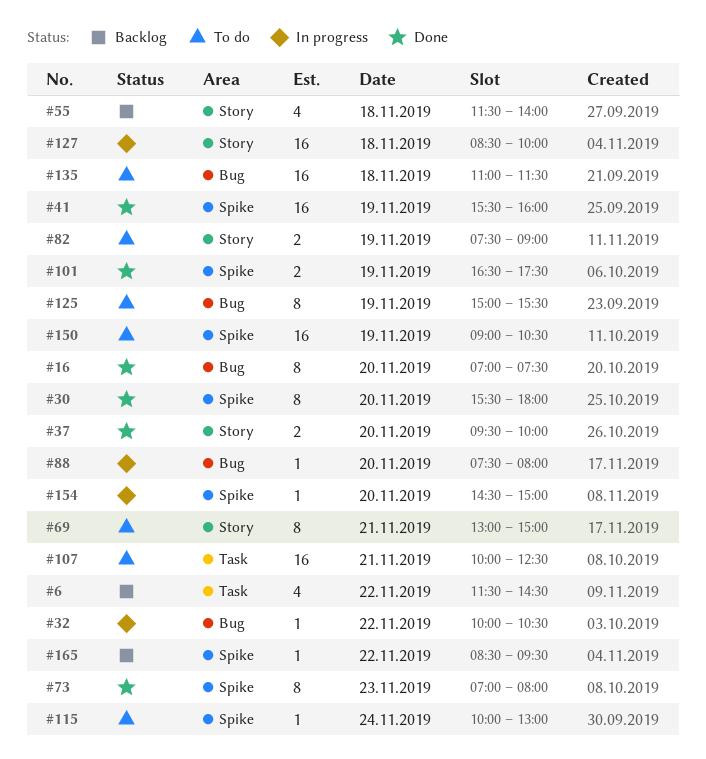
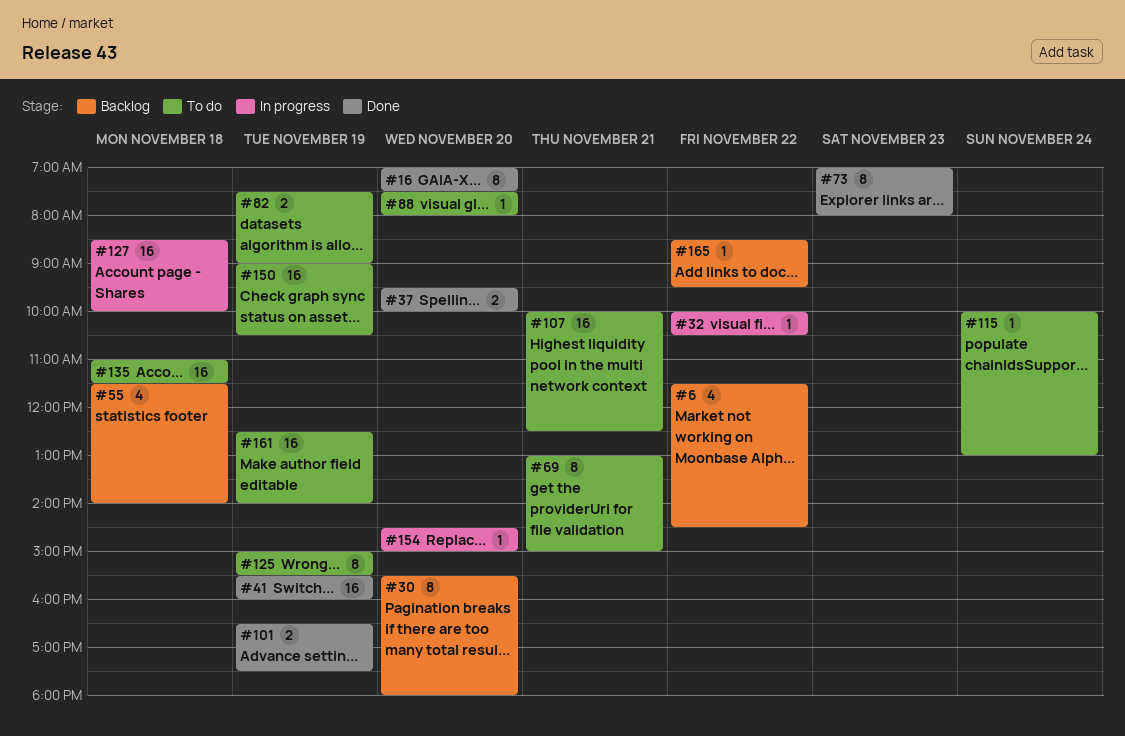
#30, status: Done -> Backlog
#88, status: In progress -> To do
#161: none -> present

